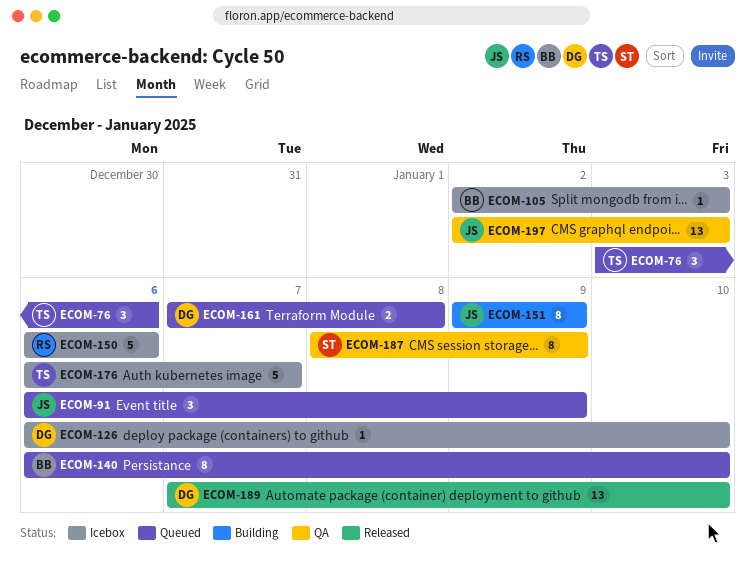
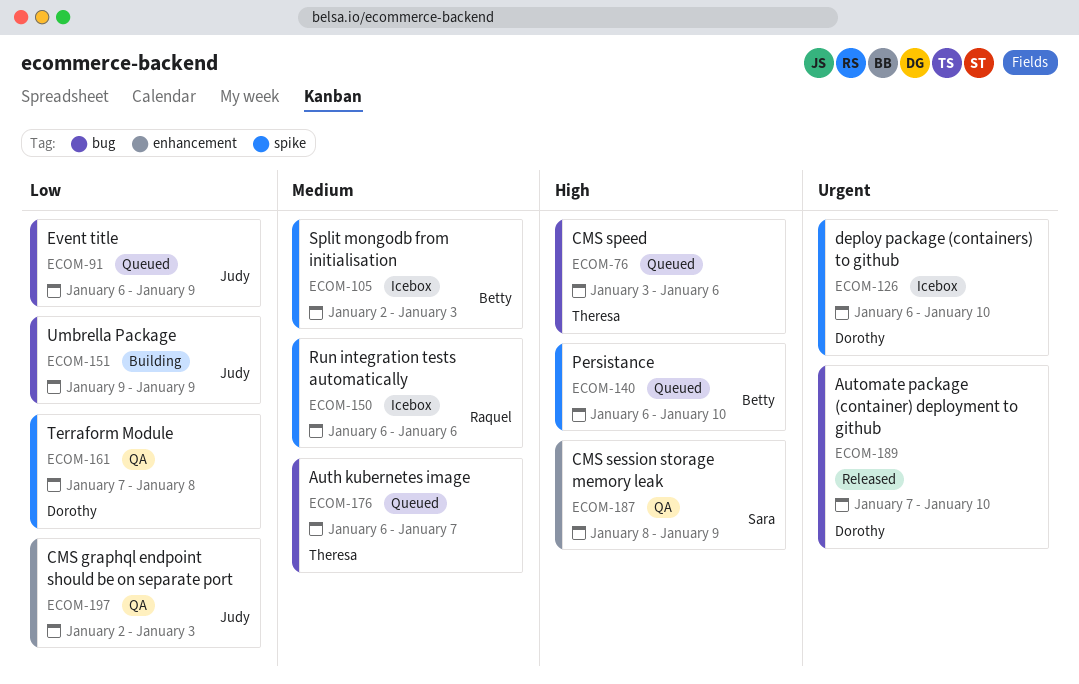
ECOM-161, status: Queued -> QA
ECOM-176, status: Icebox -> Queued

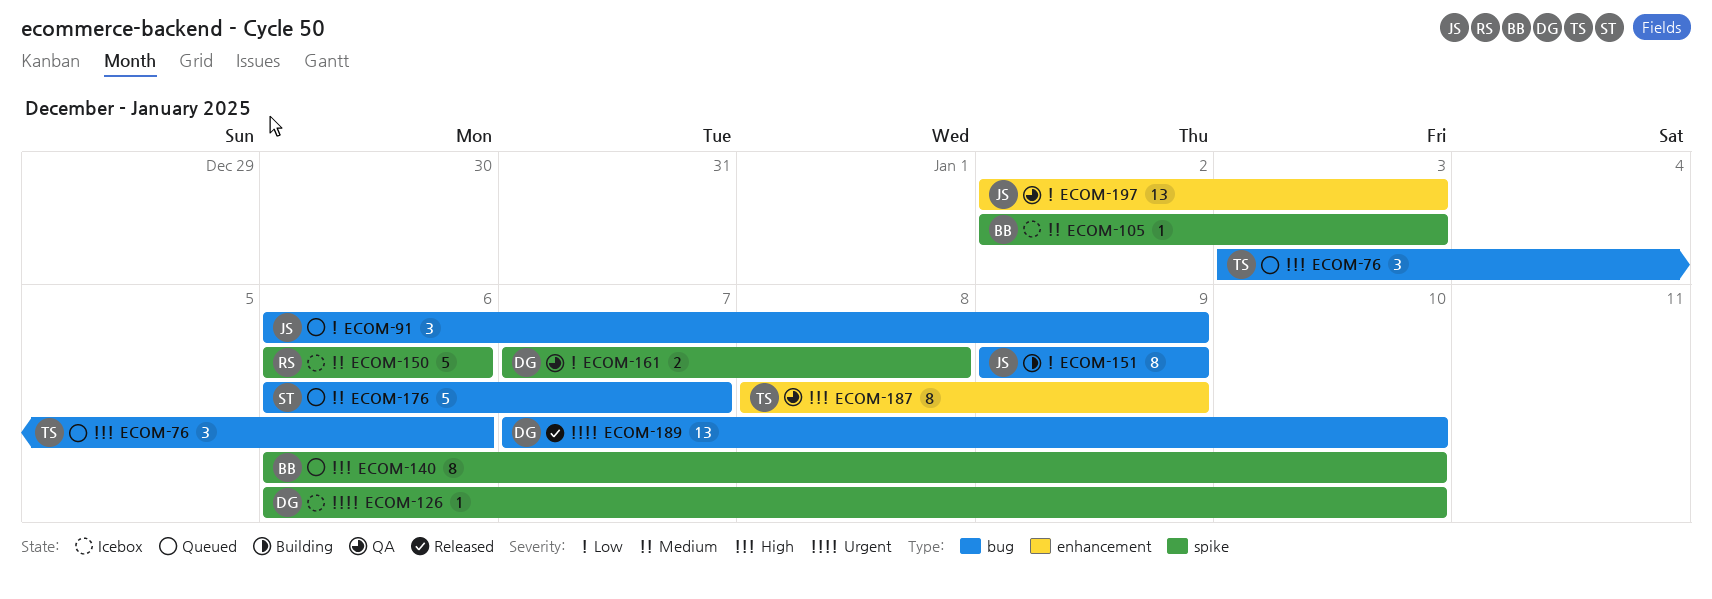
ECOM-176, owner: Theresa -> Sara
ECOM-187, owner: Sara -> Theresa

